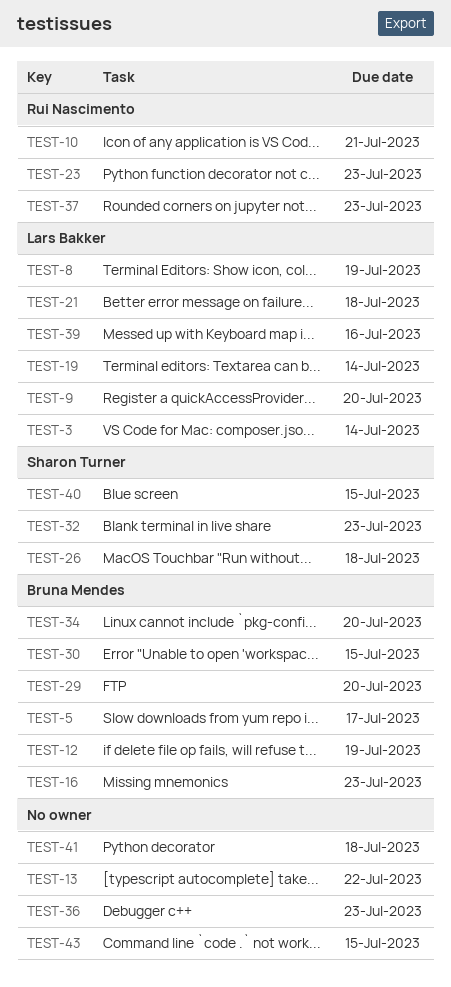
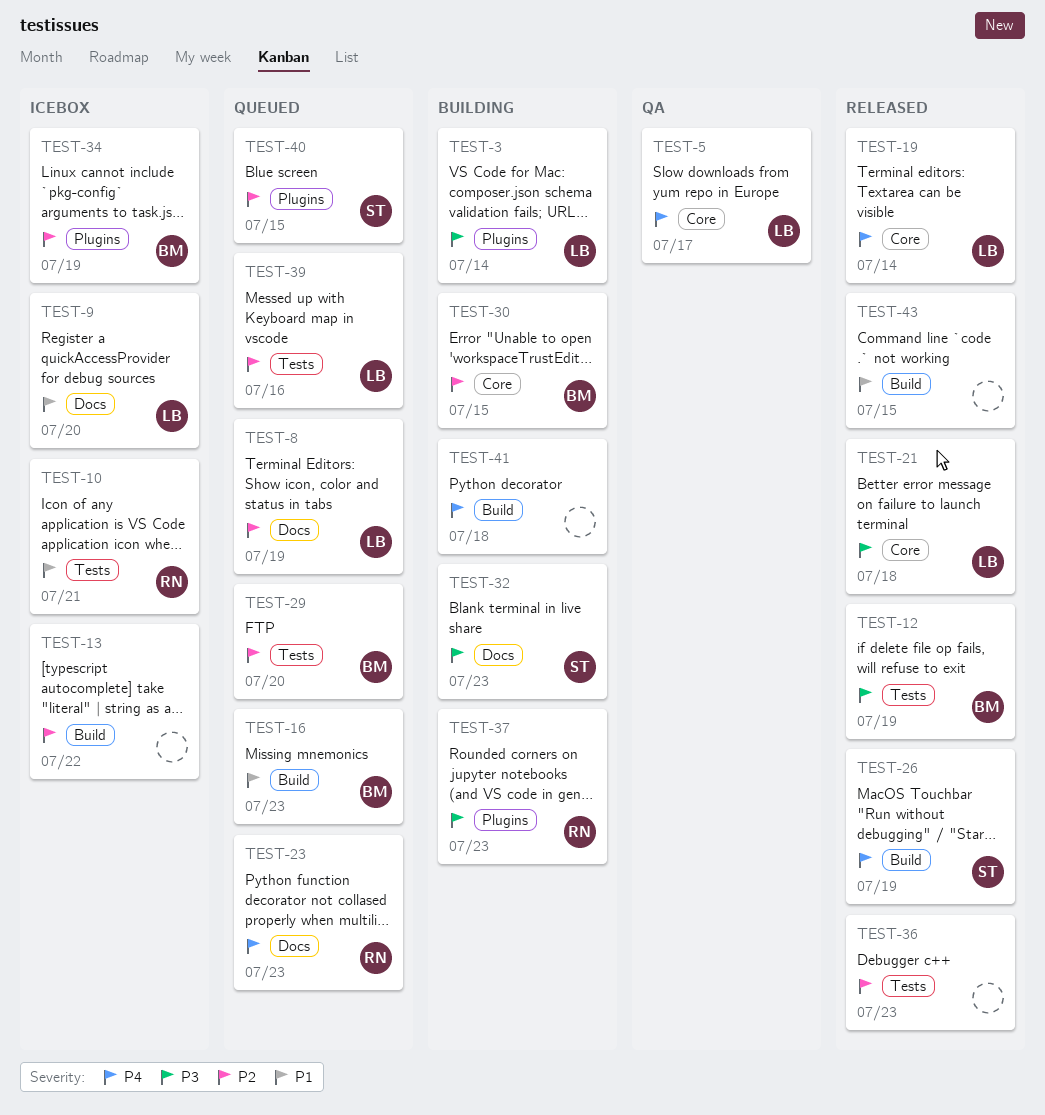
TEST-5, owner: Bruna Mendes -> Lars Bakker
TEST-26, due: Jul 18 -> Jul 19
TEST-34, due: Jul 20 -> Jul 19

